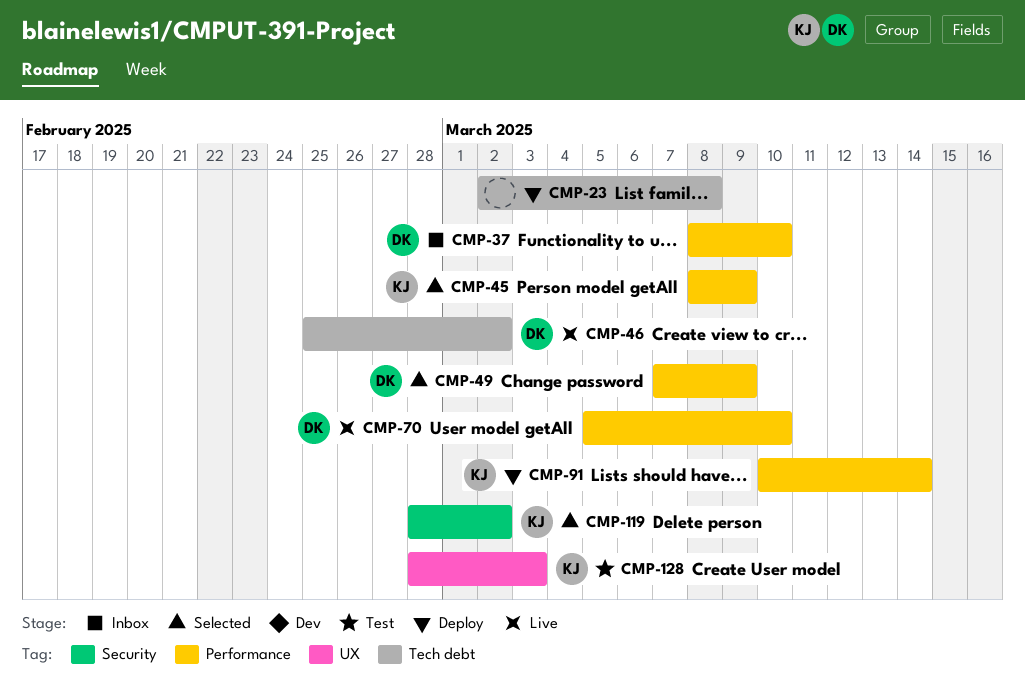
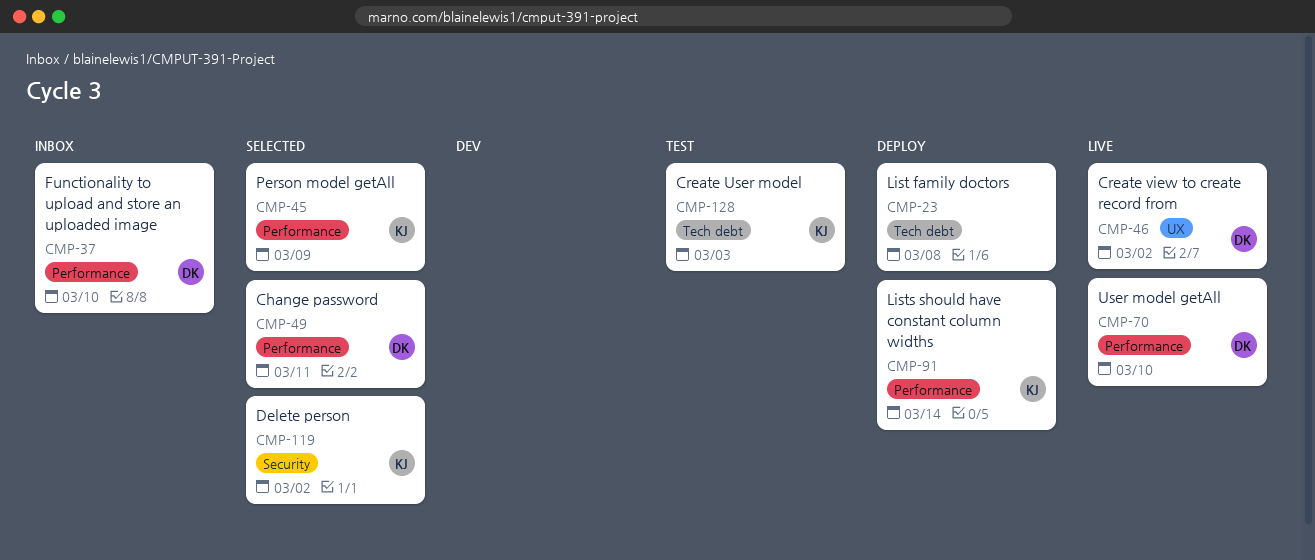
CMP-46, label: Tech debt -> UX
CMP-49, due: Mar 9 -> Mar 11
CMP-128, label: UX -> Tech debt

